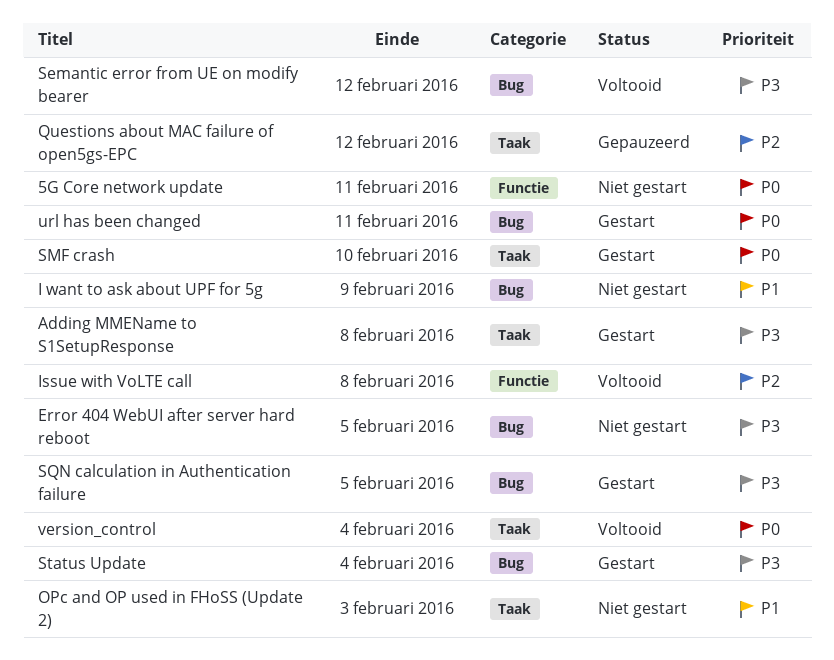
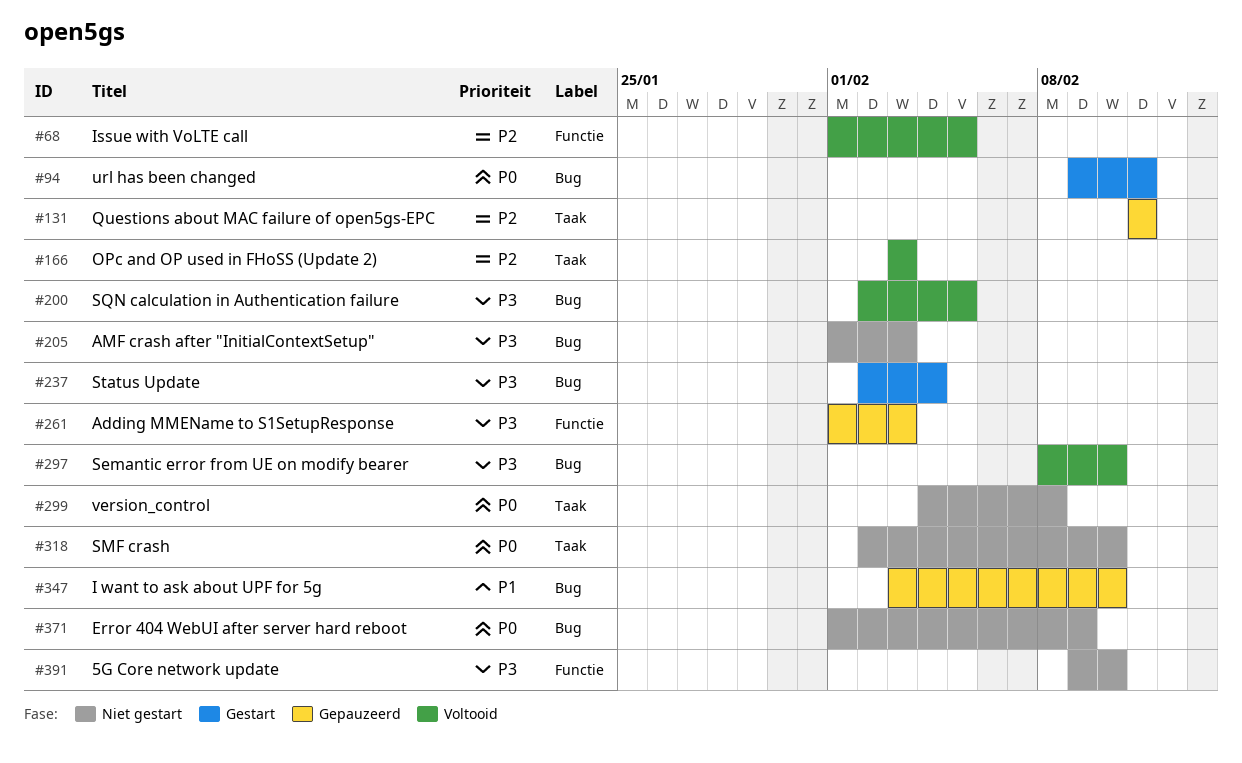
5G Core network update, priority: P0 -> P3
5G Core network update, due: Feb 11 -> Feb 10
Adding MMEName to S1SetupResponse, status: Gestart -> Gepauzeerd
Adding MMEName to S1SetupResponse, label: Taak -> Functie
Adding MMEName to S1SetupResponse, due: Feb 8 -> Feb 3
AMF crash after "InitialContextSetup": none -> present
Error 404 WebUI after server hard reboot, priority: P3 -> P0
Error 404 WebUI after server hard reboot, due: Feb 5 -> Feb 9
I want to ask about UPF for 5g, status: Niet gestart -> Gepauzeerd
I want to ask about UPF for 5g, due: Feb 9 -> Feb 10
Issue with VoLTE call, due: Feb 8 -> Feb 5
OPc and OP used in FHoSS (Update 2), status: Niet gestart -> Voltooid
OPc and OP used in FHoSS (Update 2), priority: P1 -> P2
Questions about MAC failure of open5gs-EPC, due: Feb 12 -> Feb 11
Semantic error from UE on modify bearer, due: Feb 12 -> Feb 10
SMF crash, status: Gestart -> Niet gestart
SQN calculation in Authentication failure, status: Gestart -> Voltooid
version_control, status: Voltooid -> Niet gestart
version_control, due: Feb 4 -> Feb 8

